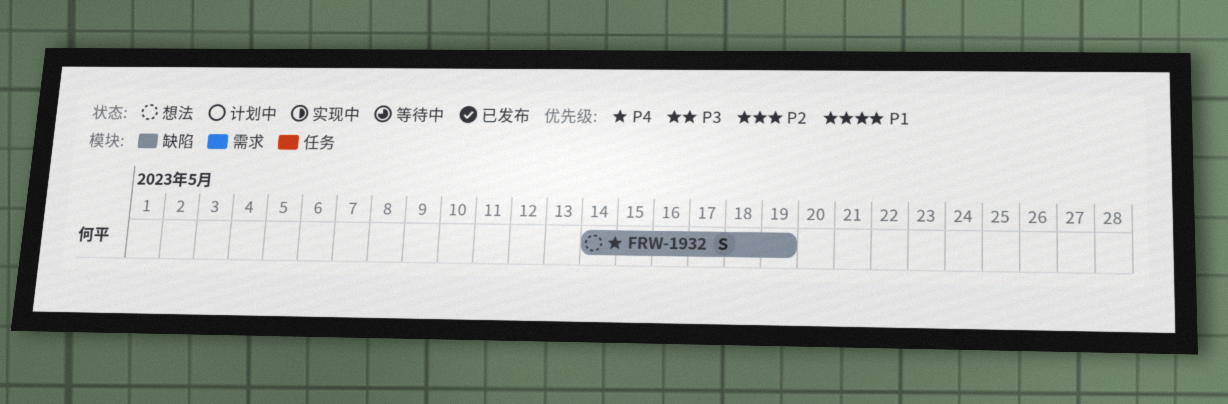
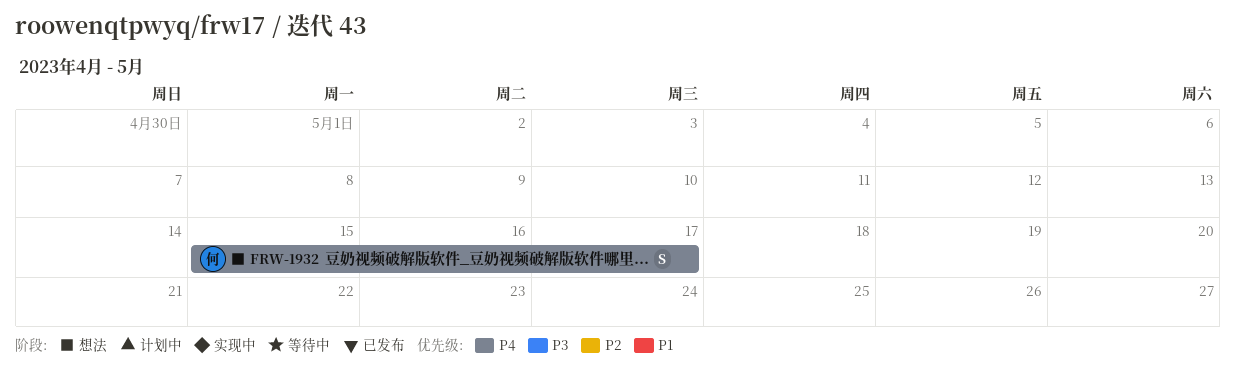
FRW-1932, start: May 14 -> May 15
FRW-1932, due: May 19 -> May 17

